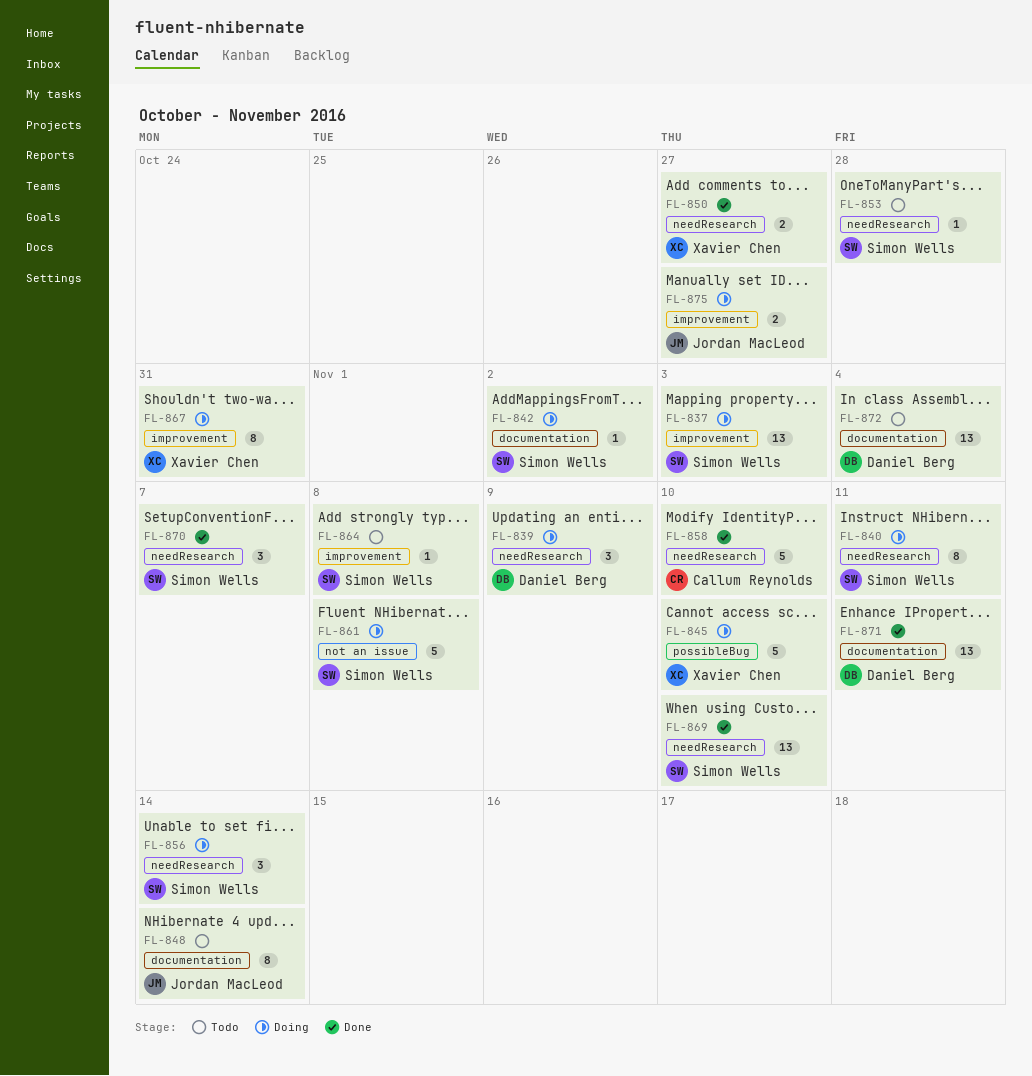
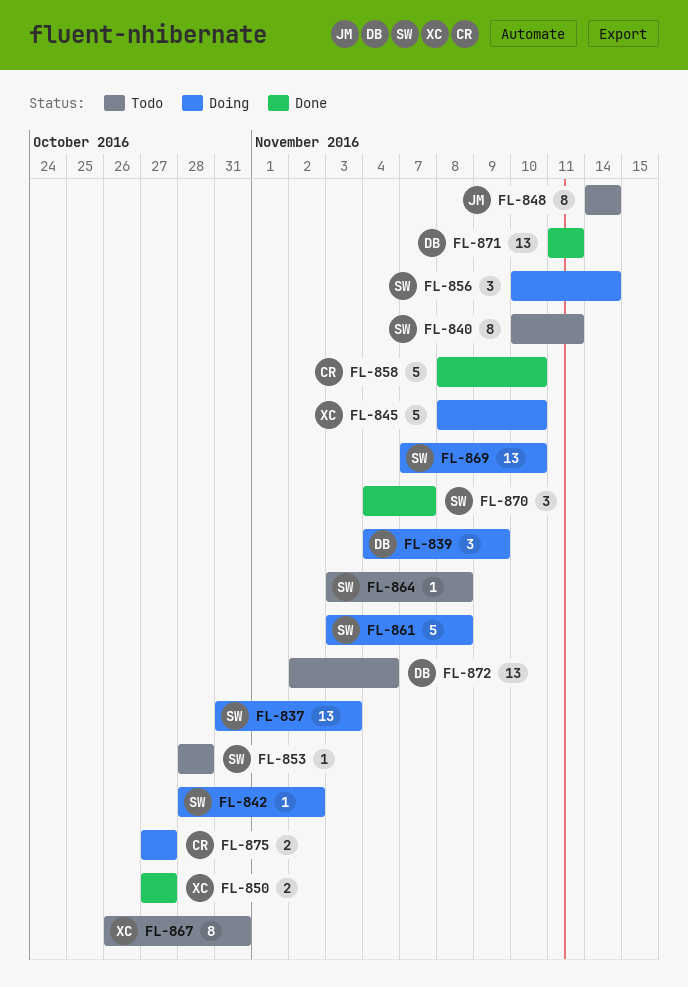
FL-840, status: Doing -> Todo
FL-867, status: Doing -> Todo
FL-869, status: Done -> Doing
FL-875, owner: Jordan MacLeod -> Callum Reynolds

